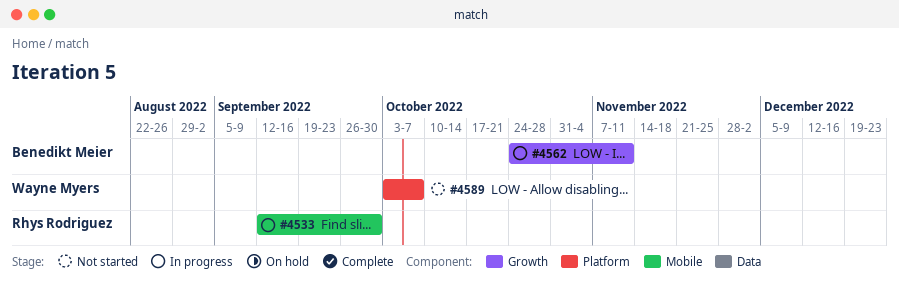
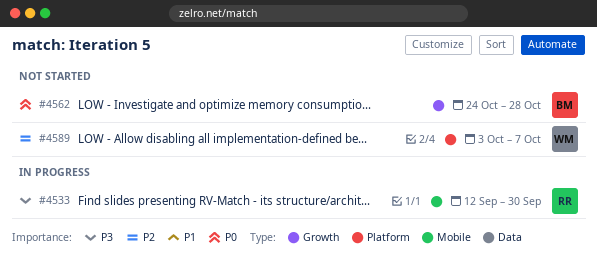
#4562, status: In progress -> Not started
#4562, due: Nov 11 -> Oct 28

